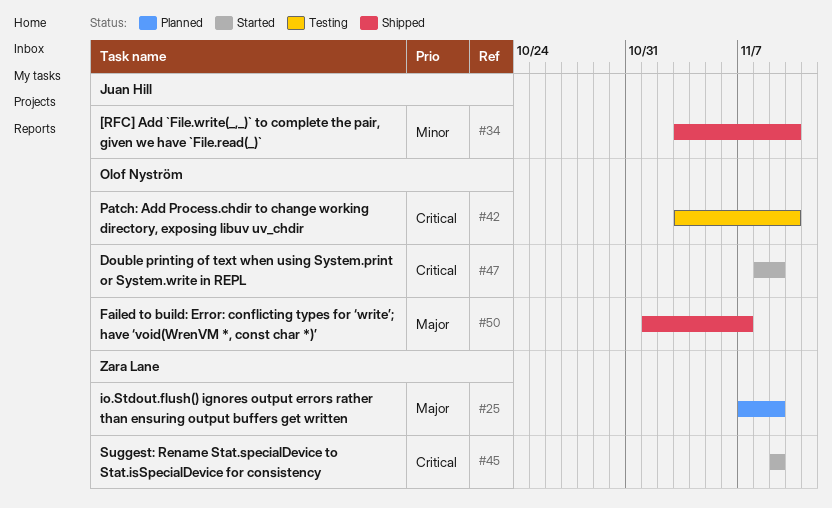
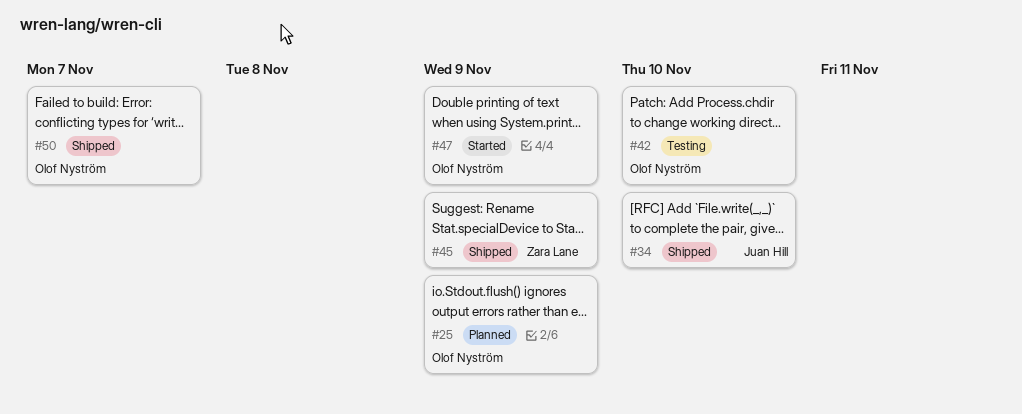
#25, owner: Zara Lane -> Olof Nyström
#45, status: Started -> Shipped

